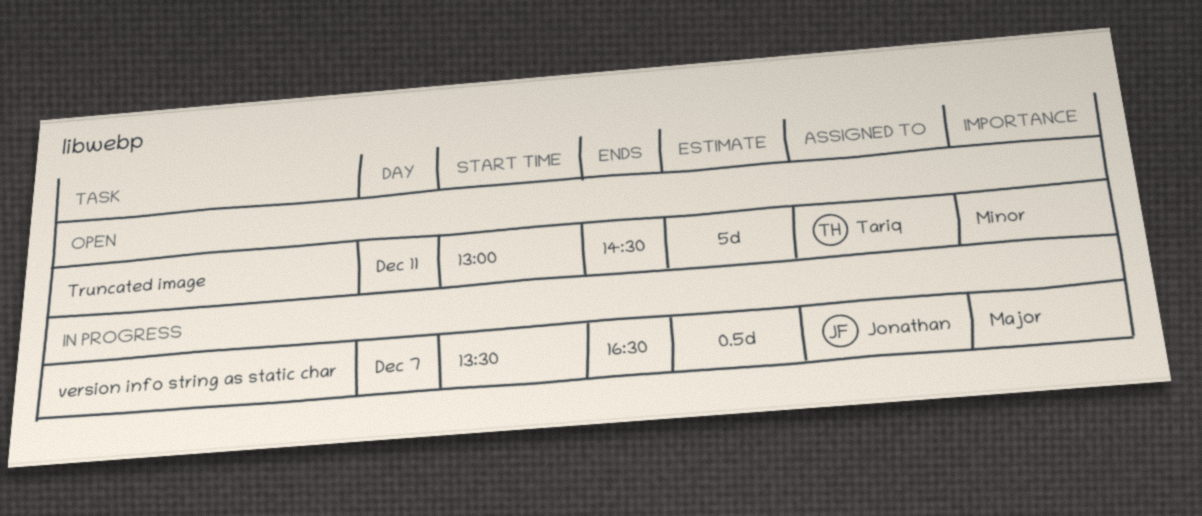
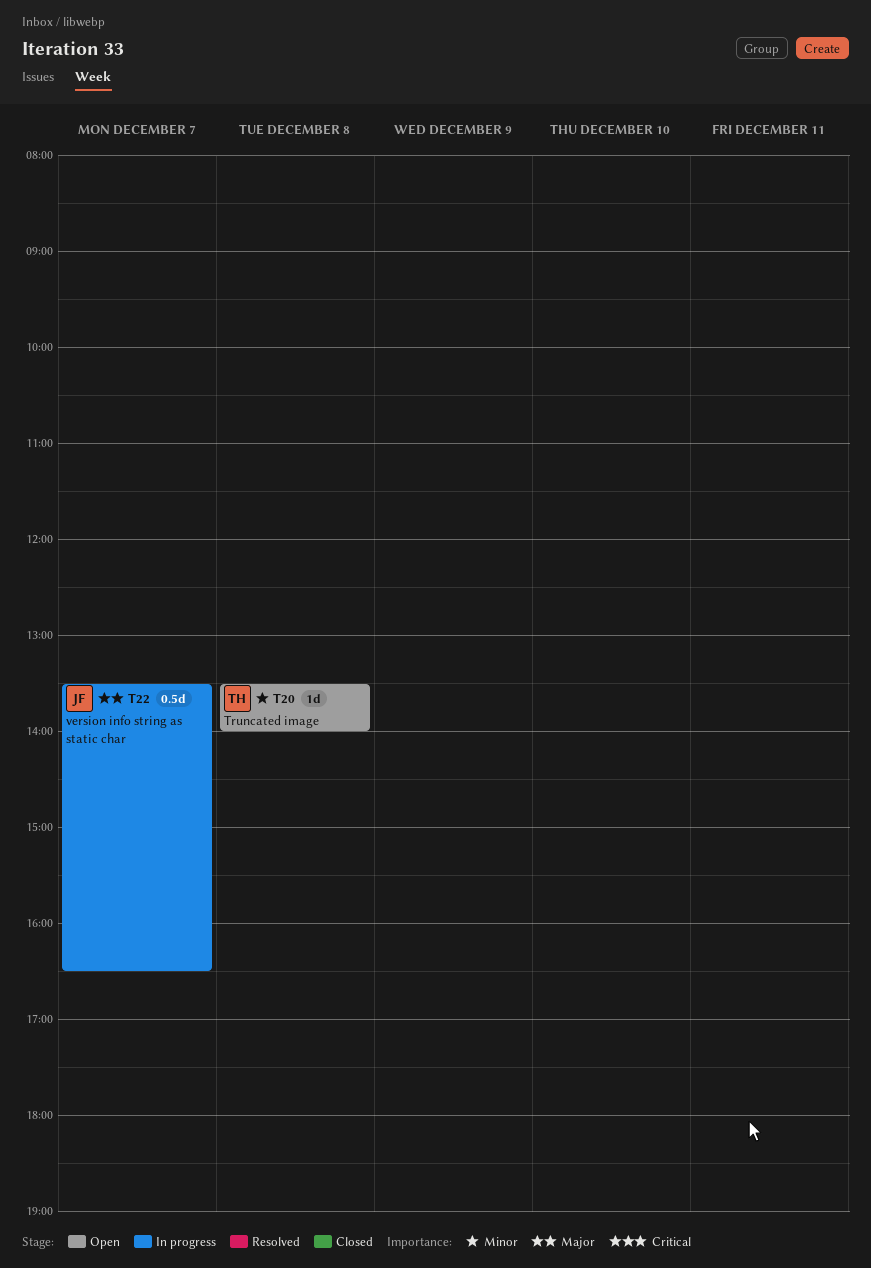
Truncated image, estimate: 5d -> 1d
Truncated image, day: Dec 11 -> Dec 8
Truncated image, begins: 13:00 -> 13:30
Truncated image, ends: 14:30 -> 14:00

